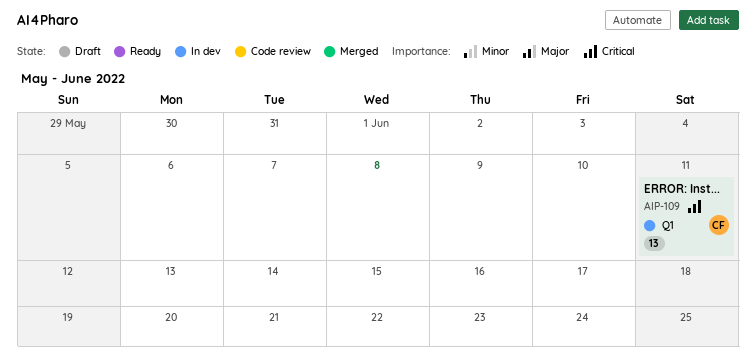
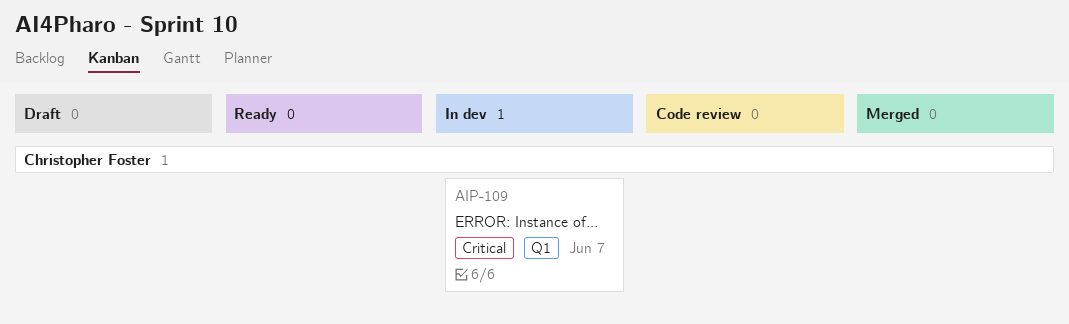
AIP-109, due: Jun 11 -> Jun 7

